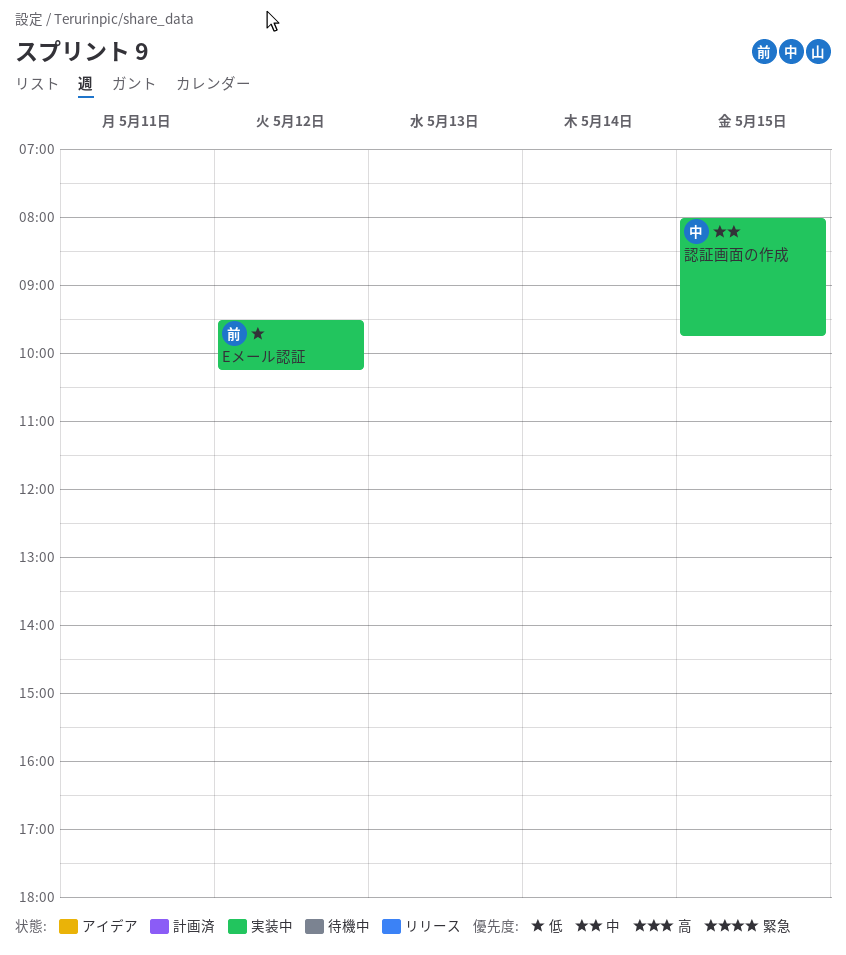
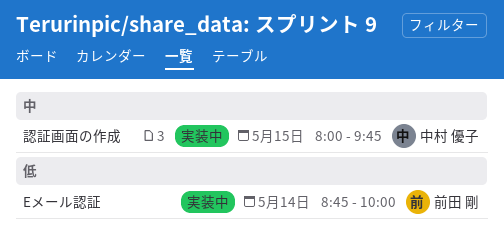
Eメール認証, day: May 12 -> May 14
Eメール認証, begins: 09:30 -> 08:45
Eメール認証, ends: 10:15 -> 10:00

